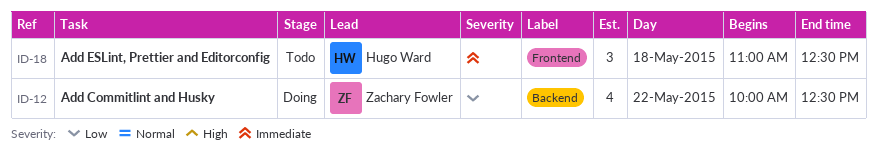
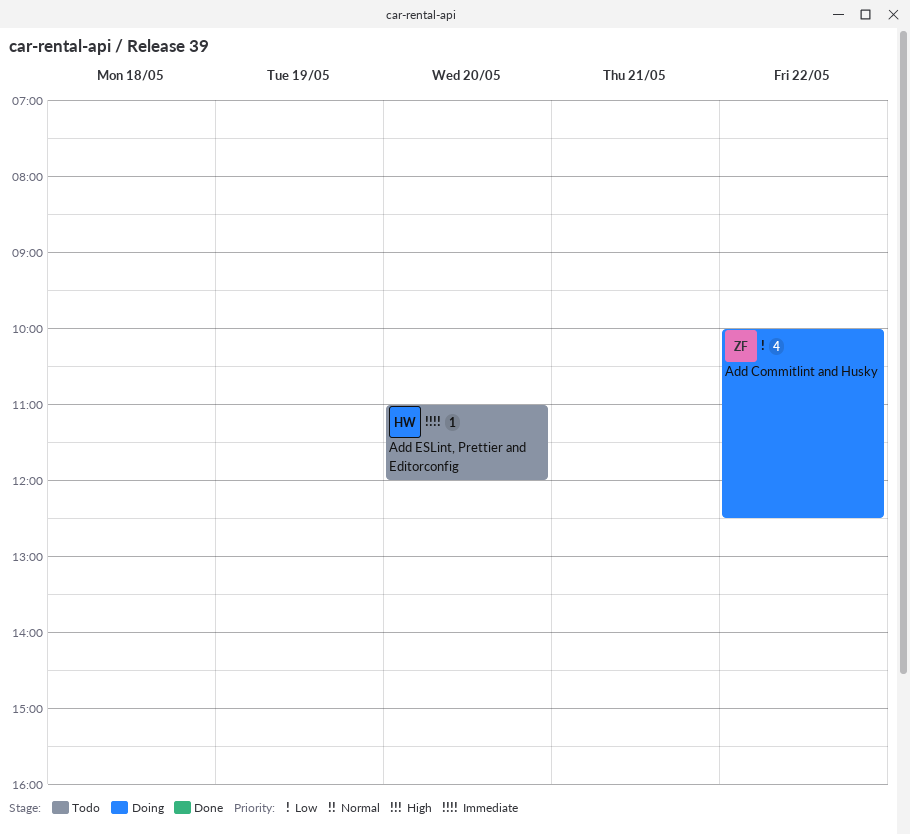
Add ESLint, Prettier and Editorconfig, estimate: 3 -> 1
Add ESLint, Prettier and Editorconfig, day: May 18 -> May 20
Add ESLint, Prettier and Editorconfig, ends: 12:30 -> 12:00

